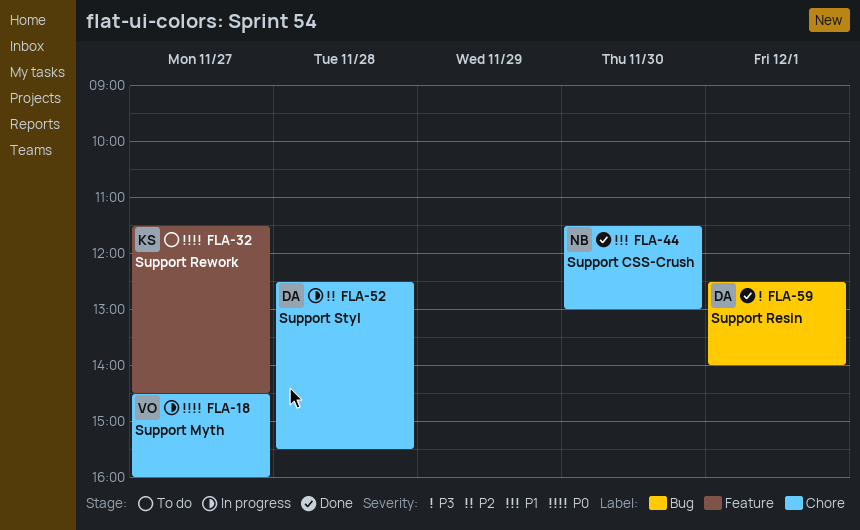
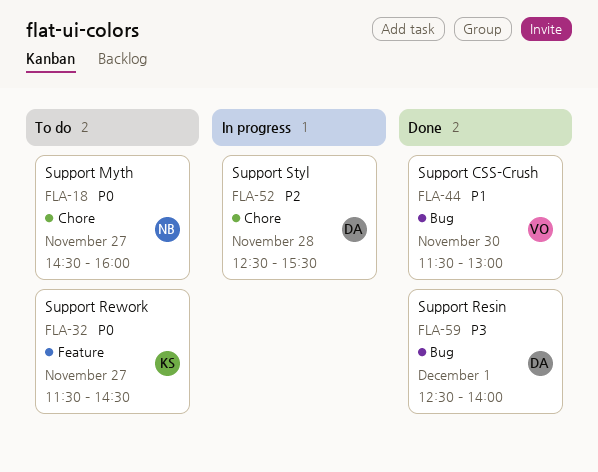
FLA-18, status: In progress -> To do
FLA-18, owner: VO -> NB
FLA-44, owner: NB -> VO
FLA-44, label: Chore -> Bug

